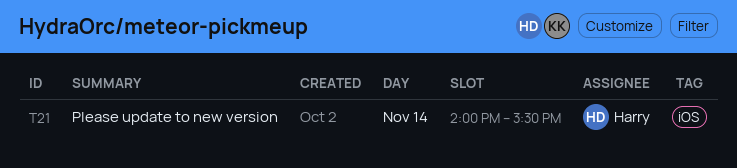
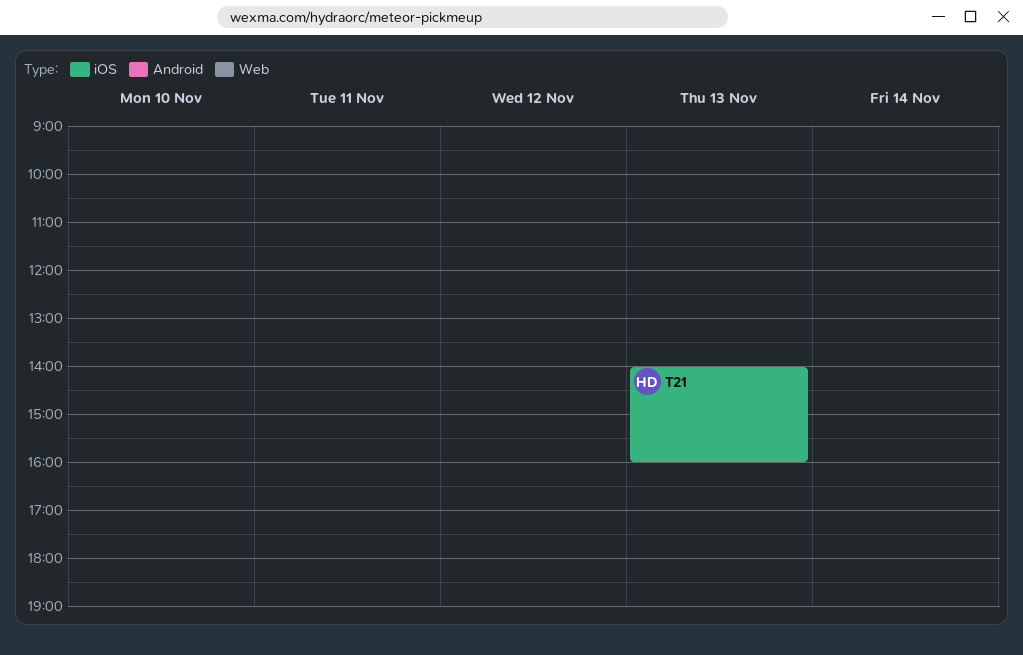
T21, day: Nov 14 -> Nov 13
T21, ends: 15:30 -> 16:00

